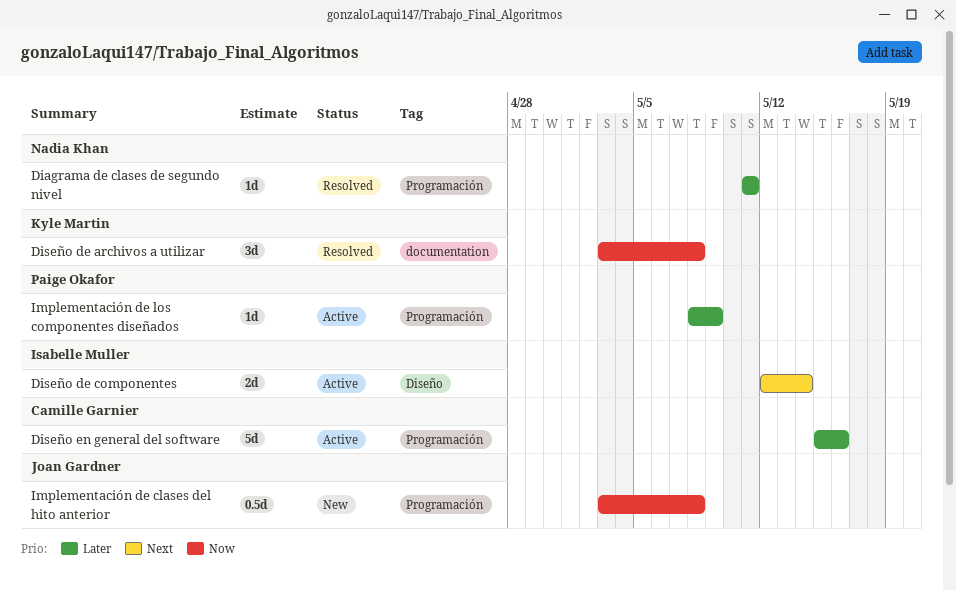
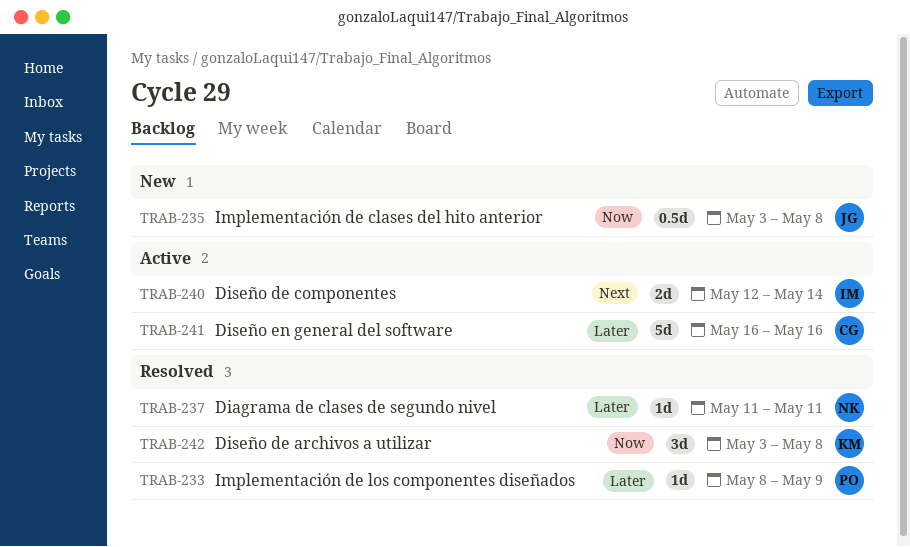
Diseño en general del software, start: May 15 -> May 16
Implementación de los componentes diseñados, status: Active -> Resolved

